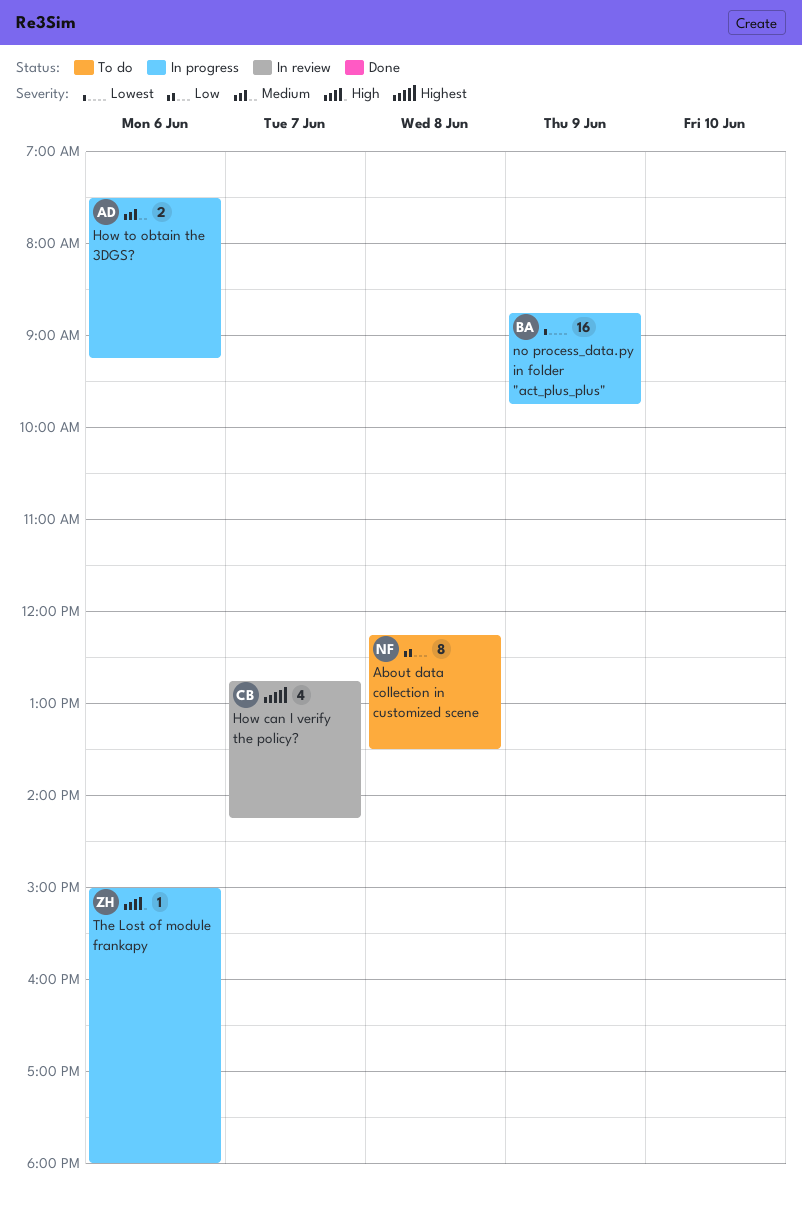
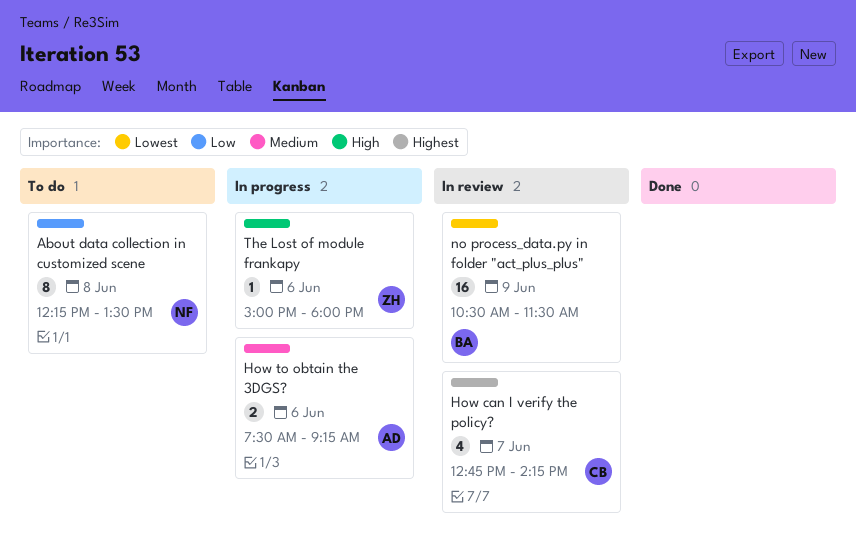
no process_data.py in folder "act_plus_plus", status: In progress -> In review
no process_data.py in folder "act_plus_plus", begins: 08:45 -> 10:30
no process_data.py in folder "act_plus_plus", ends: 09:45 -> 11:30

